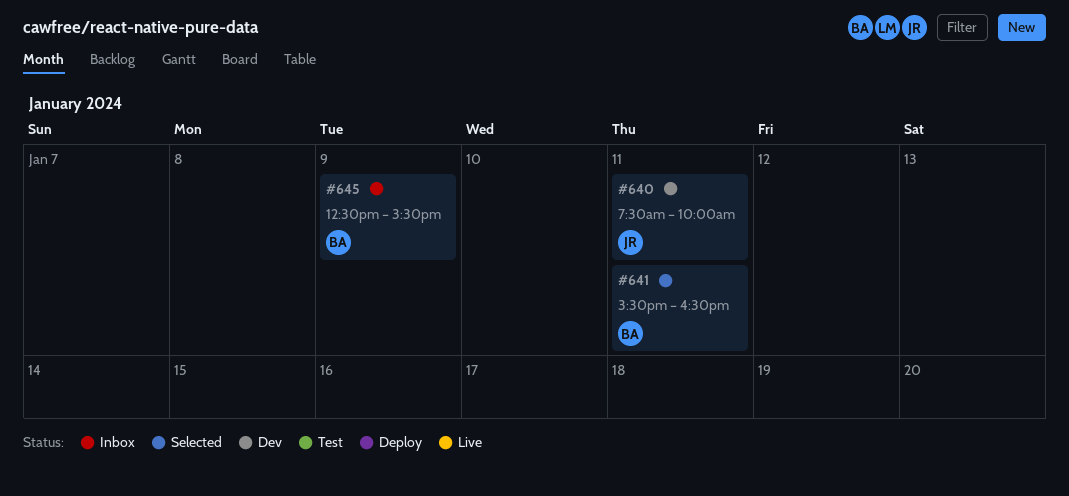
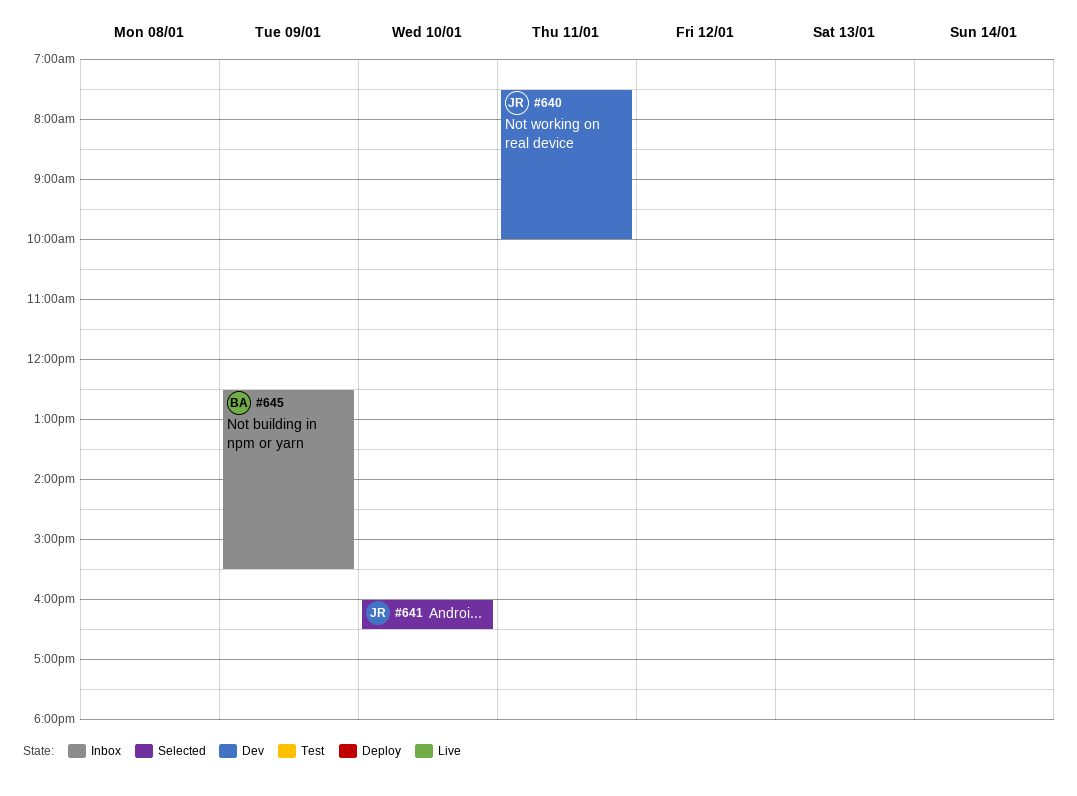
#641, owner: BA -> JR
#641, day: Jan 11 -> Jan 10
#641, begins: 15:30 -> 16:00

